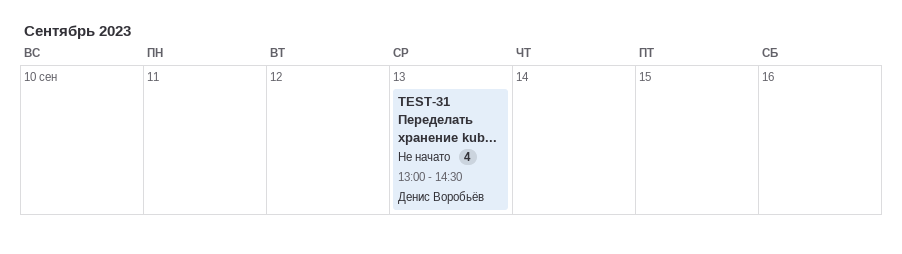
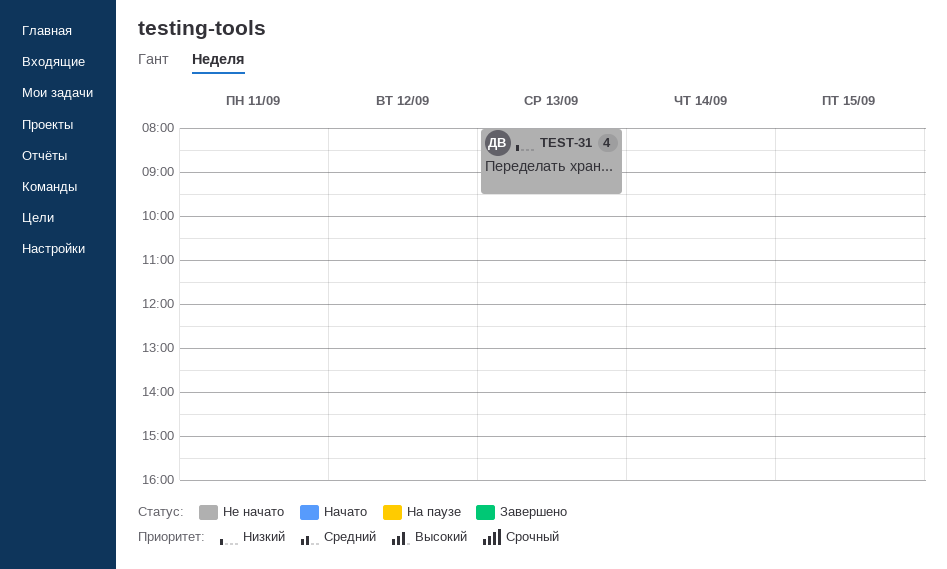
TEST-31, begins: 13:00 -> 08:00
TEST-31, ends: 14:30 -> 09:30

